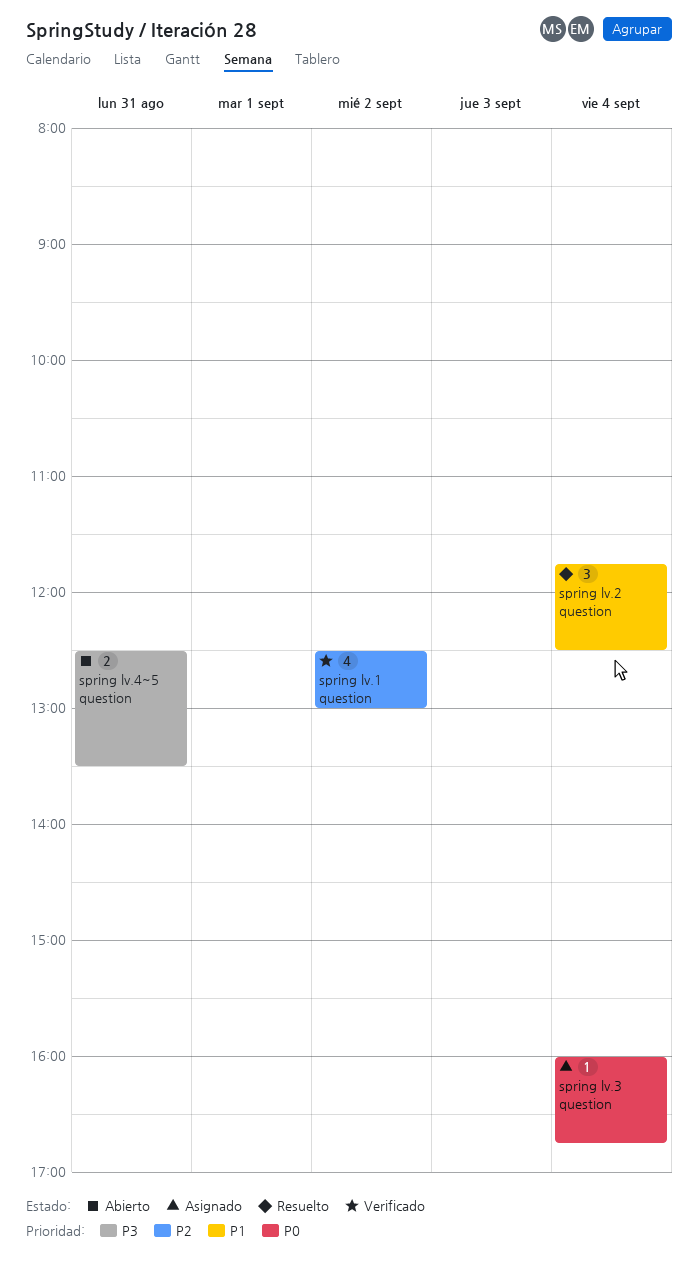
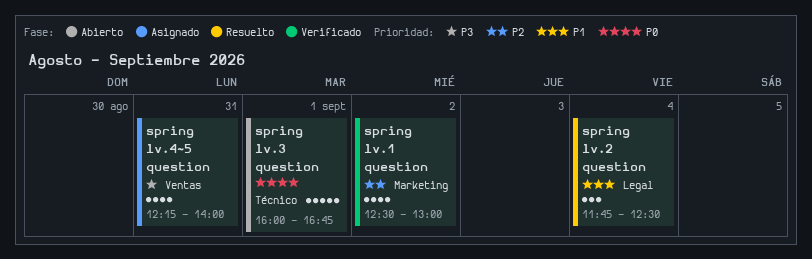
spring lv.3 question, status: Asignado -> Abierto
spring lv.3 question, estimate: 1 -> 5
spring lv.3 question, day: Sep 4 -> Sep 1
spring lv.4~5 question, status: Abierto -> Asignado
spring lv.4~5 question, estimate: 2 -> 4
spring lv.4~5 question, begins: 12:30 -> 12:15
spring lv.4~5 question, ends: 13:30 -> 14:00

